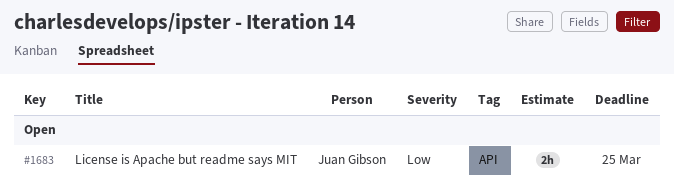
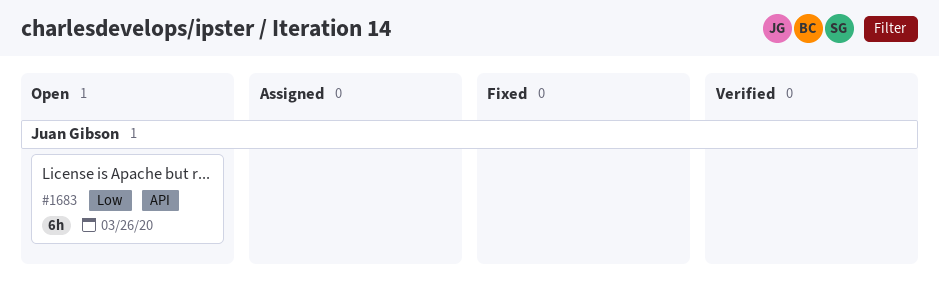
#1683, estimate: 2h -> 6h
#1683, due: Mar 25 -> Mar 26

